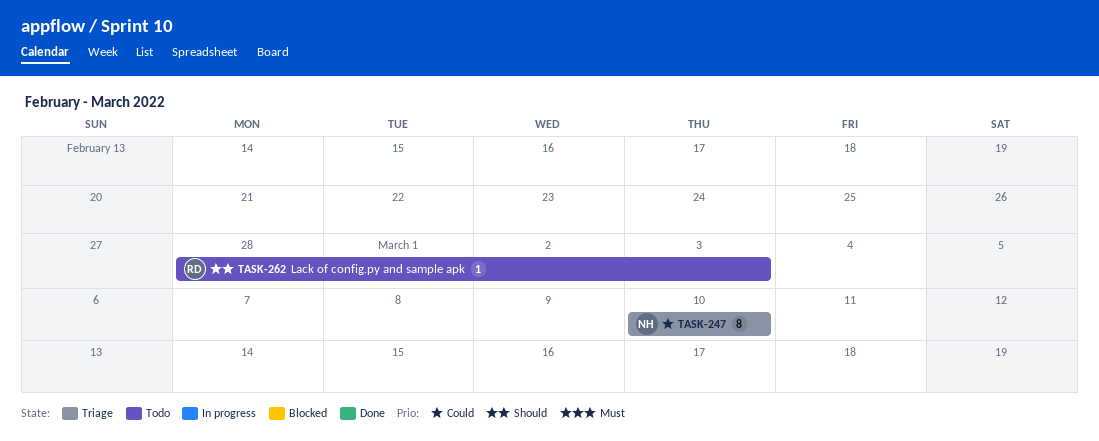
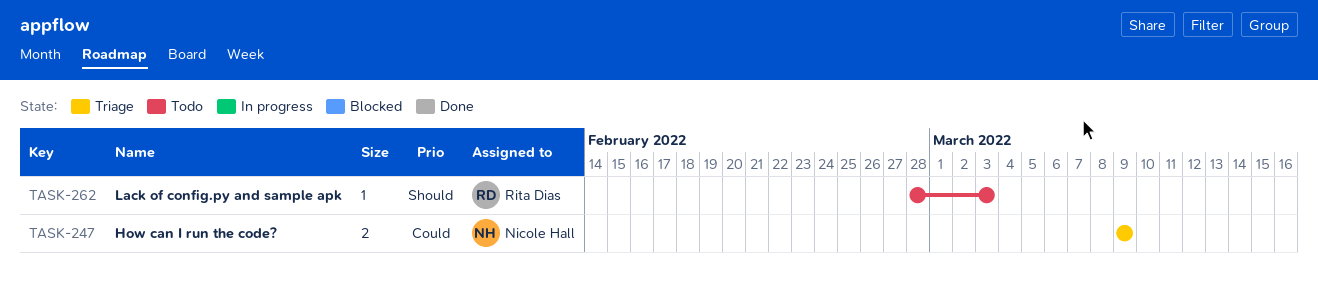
TASK-247, estimate: 8 -> 2
TASK-247, start: Mar 10 -> Mar 9
TASK-247, due: Mar 10 -> Mar 9

